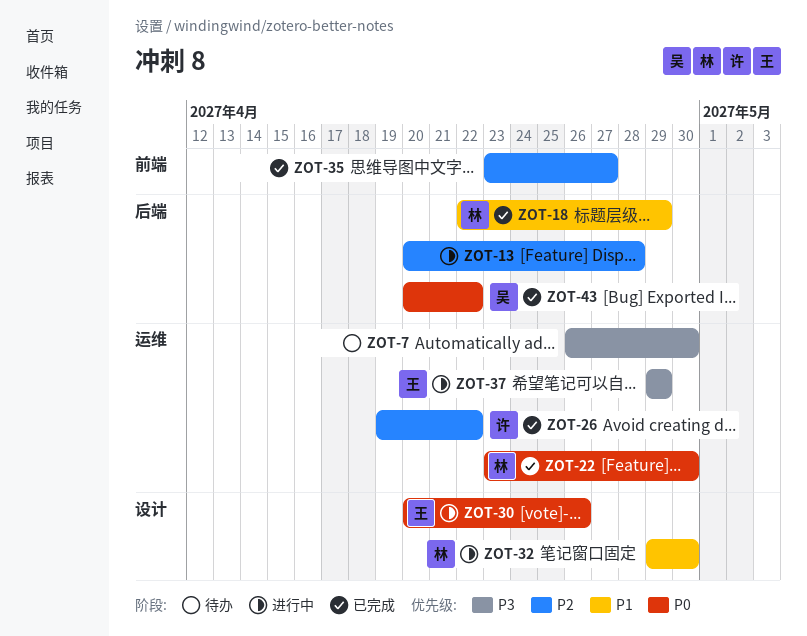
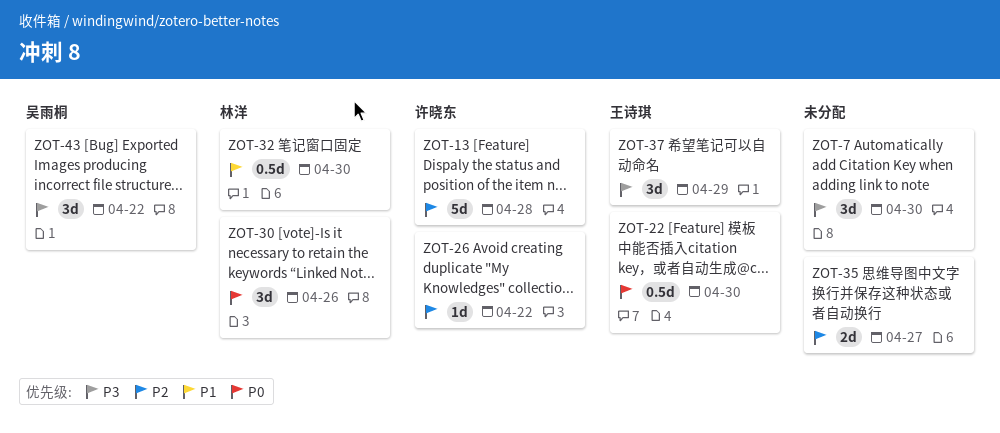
ZOT-13, owner: none -> 许晓东
ZOT-18: present -> none
ZOT-22, owner: 林洋 -> 王诗琪
ZOT-30, owner: 王诗琪 -> 林洋
ZOT-43, priority: P0 -> P3

